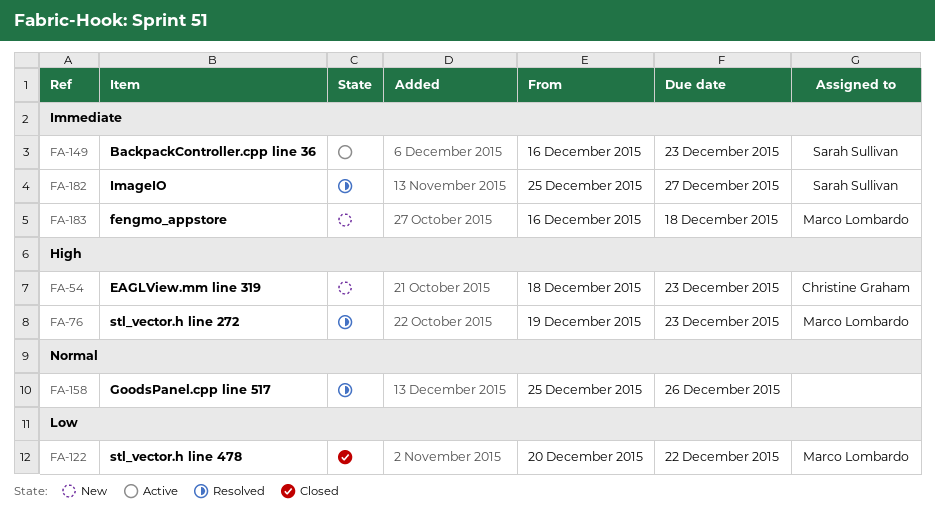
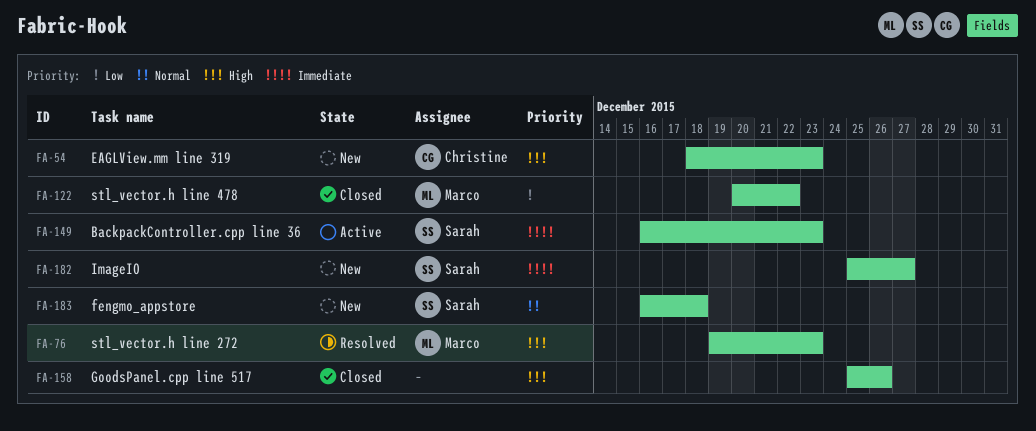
FA-158, status: Resolved -> Closed
FA-158, priority: Normal -> High
FA-182, status: Resolved -> New
FA-183, owner: Marco Lombardo -> Sarah Sullivan
FA-183, priority: Immediate -> Normal

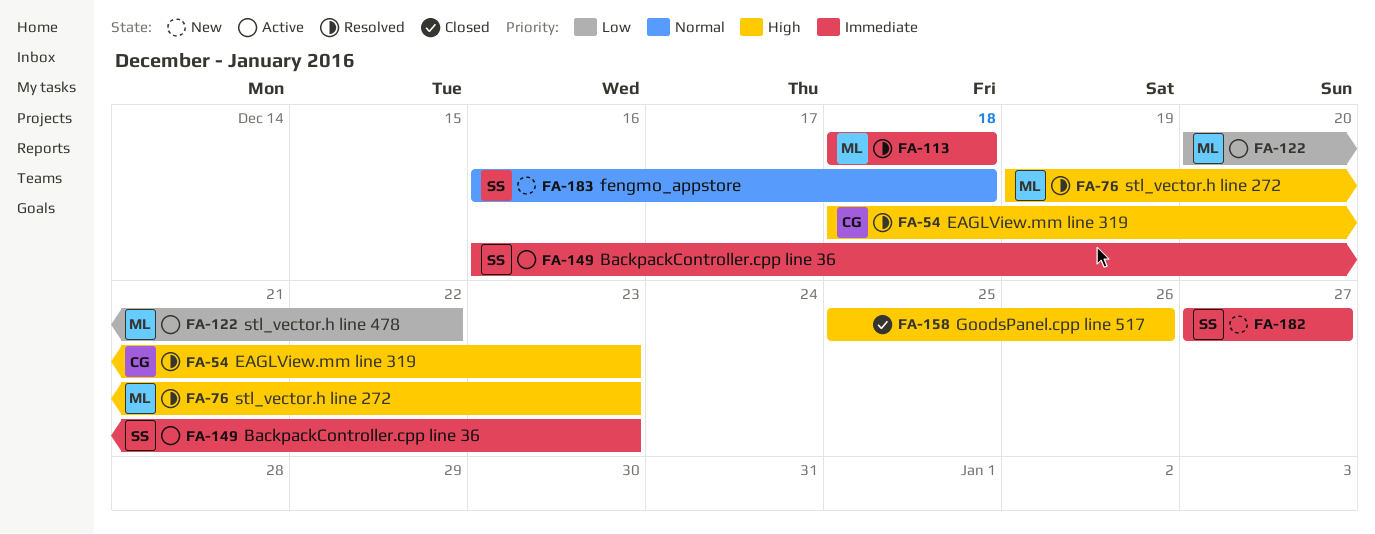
FA-54, status: New -> Resolved
FA-113: none -> present
FA-122, status: Closed -> Active
FA-182, start: Dec 25 -> Dec 27

